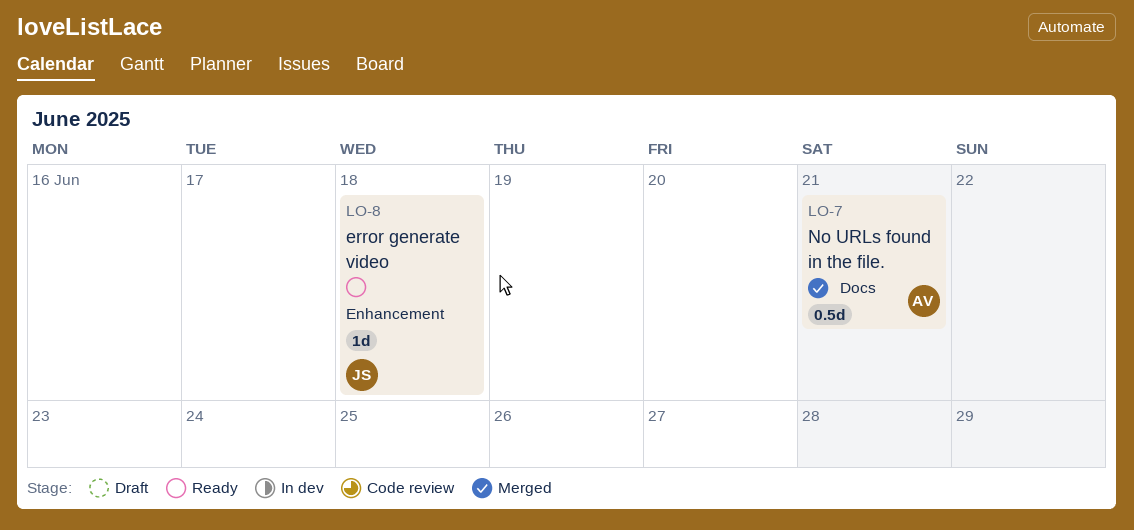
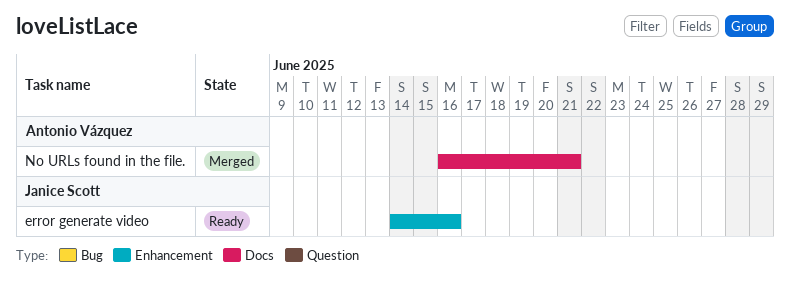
error generate video, due: Jun 18 -> Jun 16

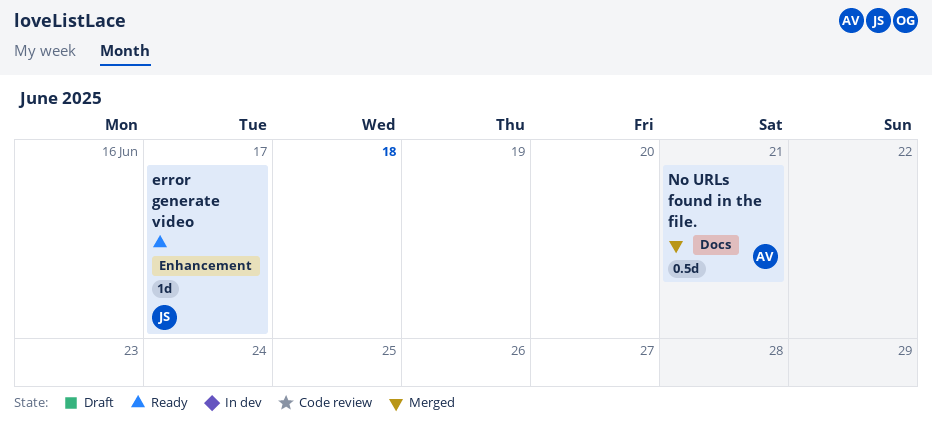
error generate video, due: Jun 16 -> Jun 17

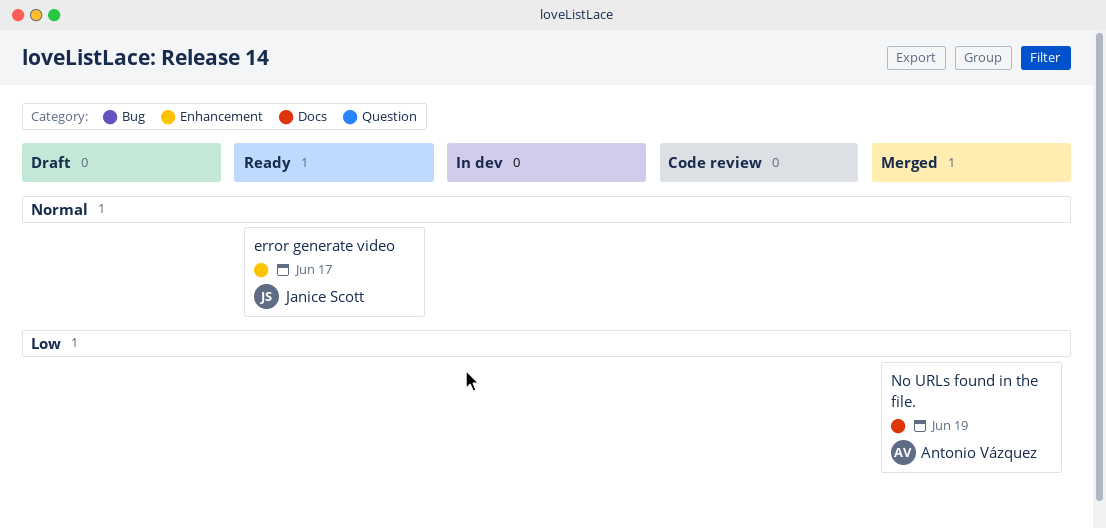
No URLs found in the file., due: Jun 21 -> Jun 19

